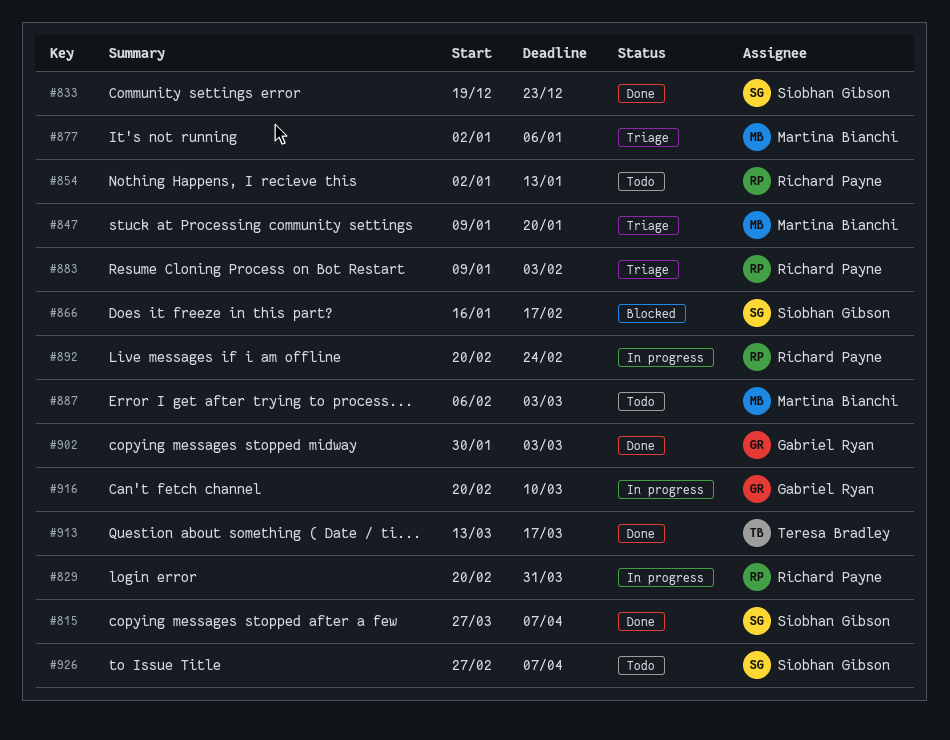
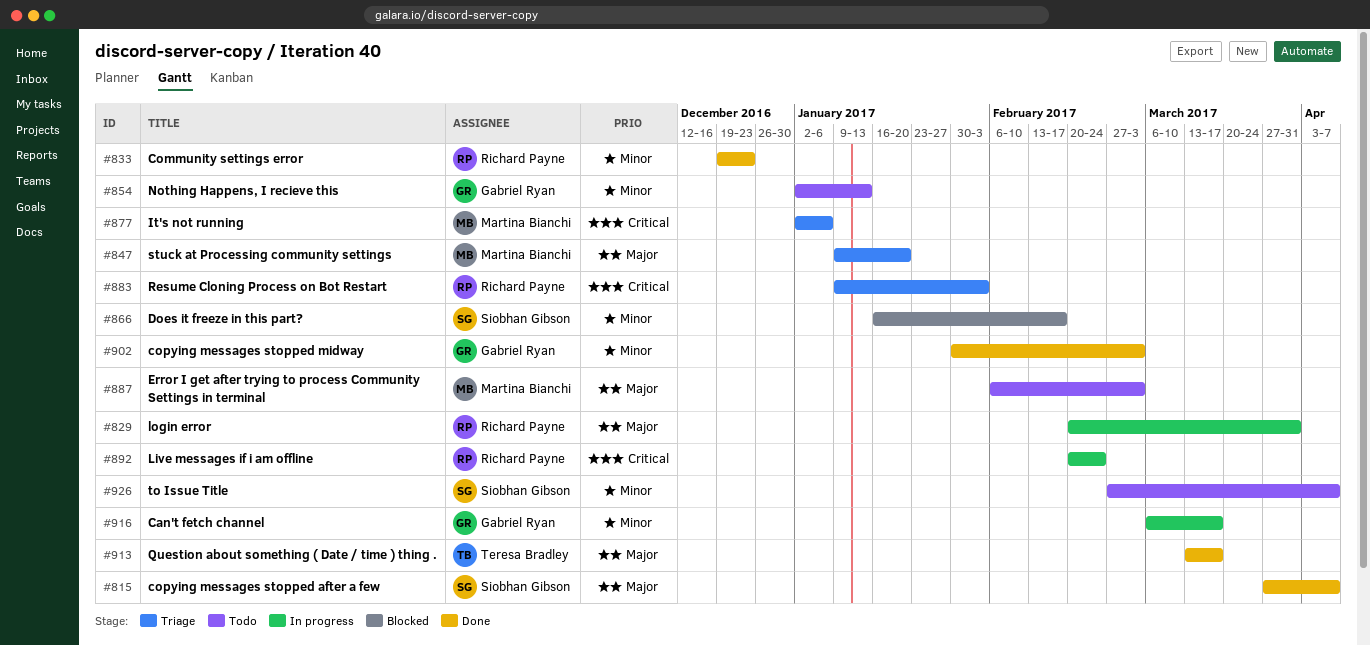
#833, owner: Siobhan Gibson -> Richard Payne
#854, owner: Richard Payne -> Gabriel Ryan
#916, start: Feb 20 -> Mar 6
#916, due: Mar 10 -> Mar 17

